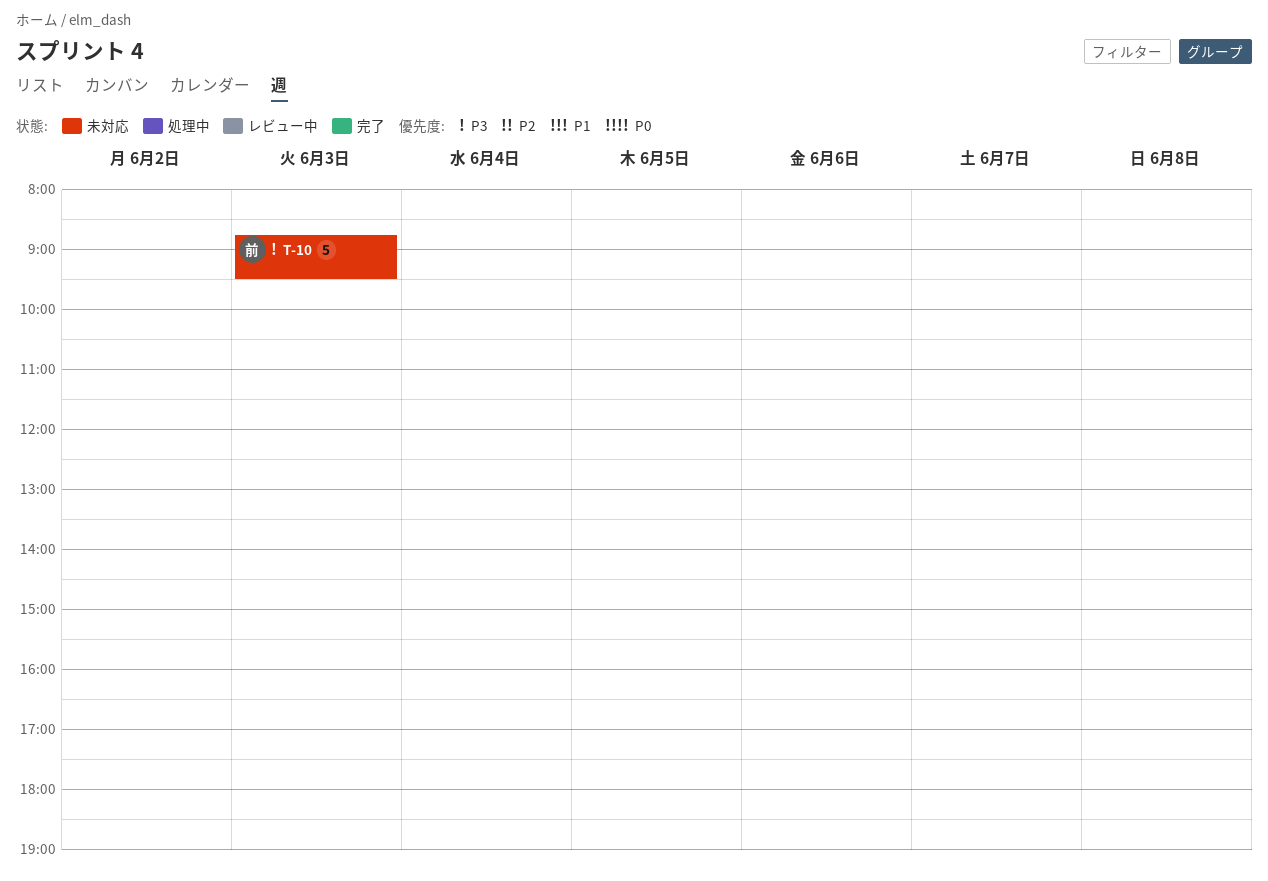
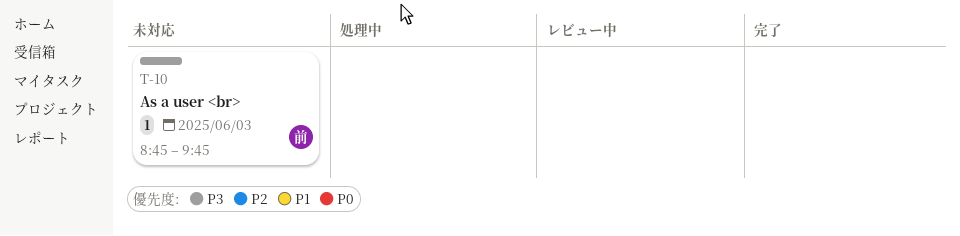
T-10, estimate: 5 -> 1
T-10, ends: 09:30 -> 09:45

